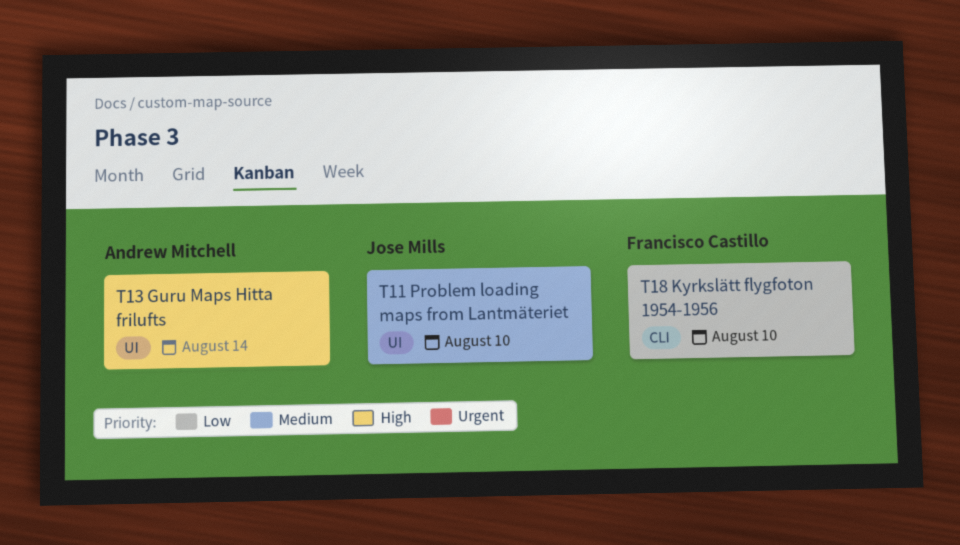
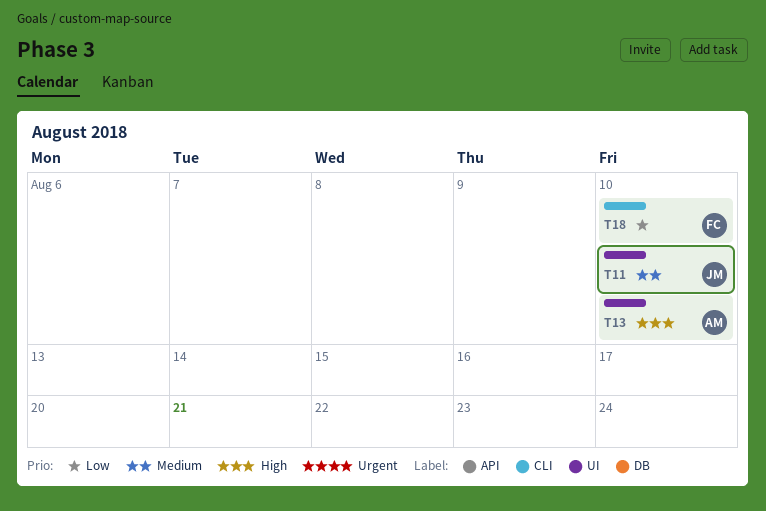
T13, due: Aug 14 -> Aug 10

